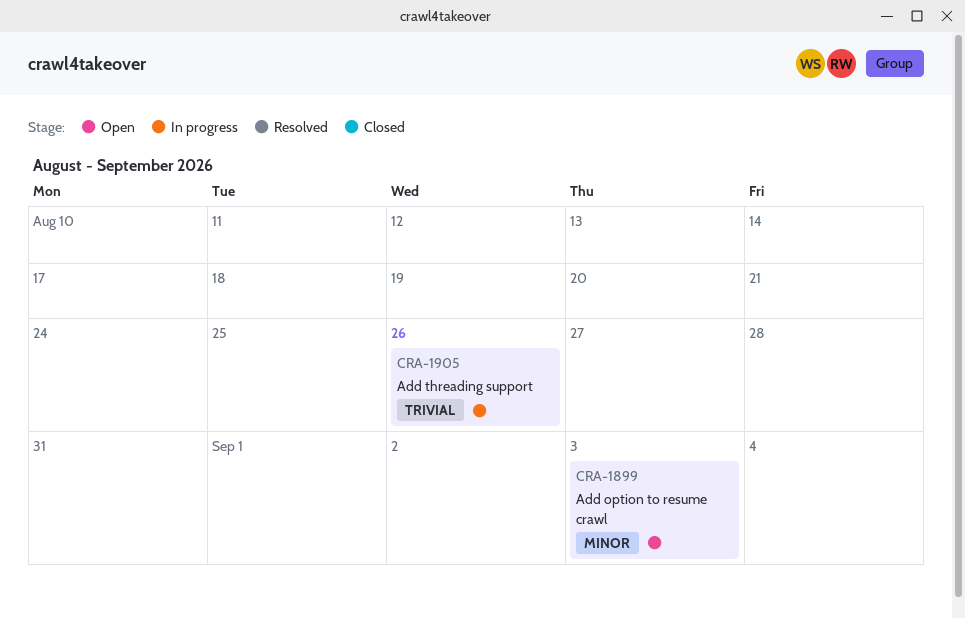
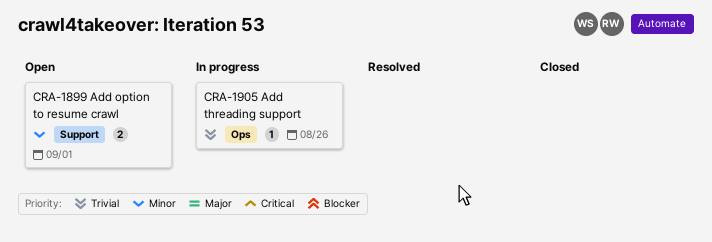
CRA-1899, due: Sep 3 -> Sep 1

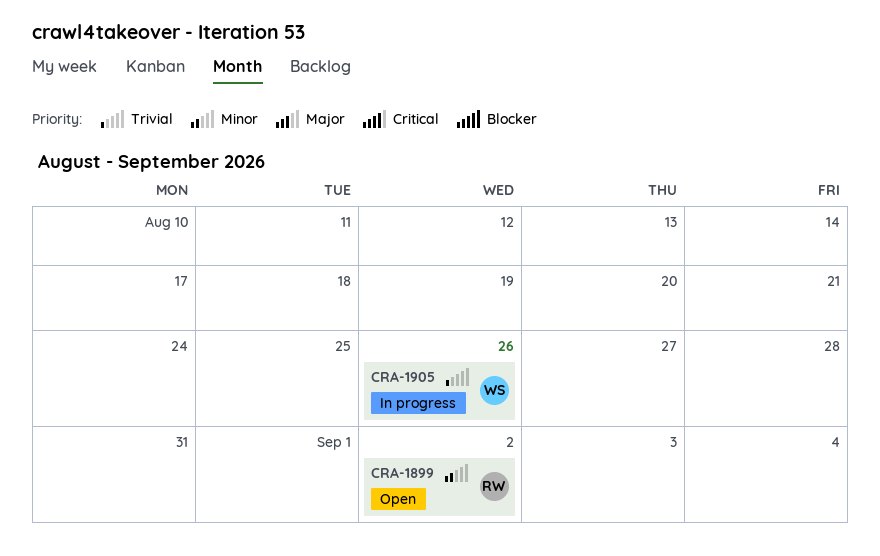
CRA-1899, due: Sep 1 -> Sep 2

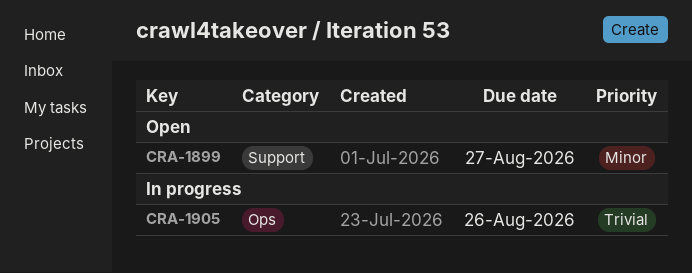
CRA-1899, due: Sep 2 -> Aug 27

